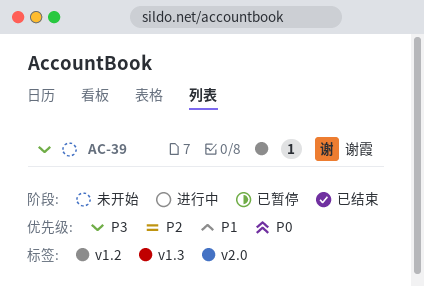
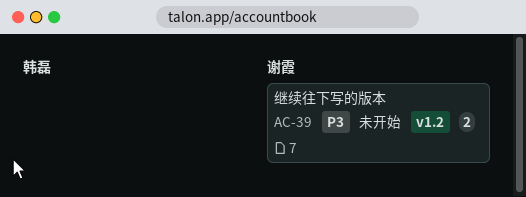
AC-39, estimate: 1 -> 2

